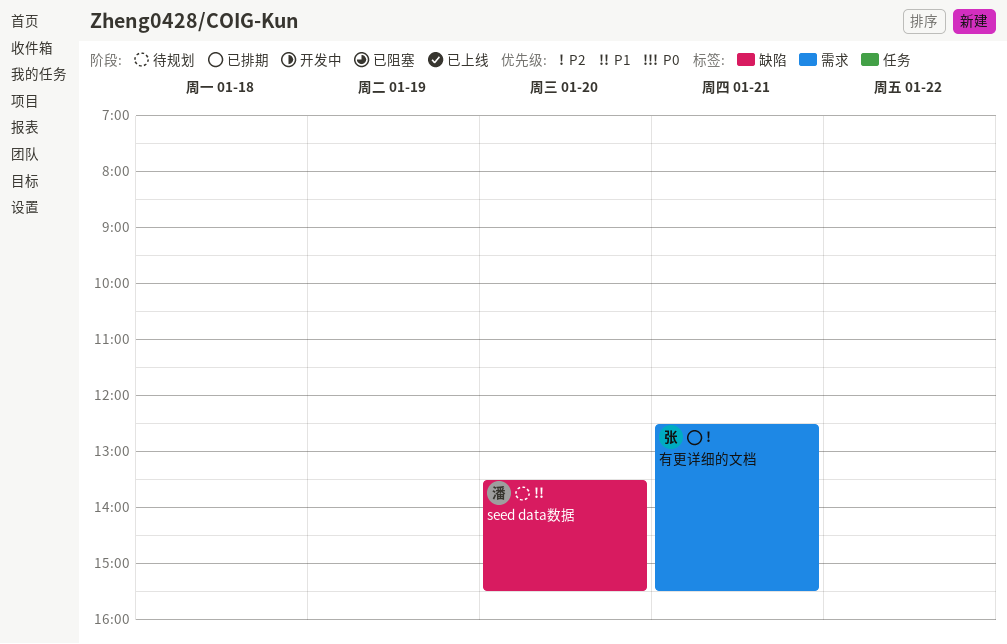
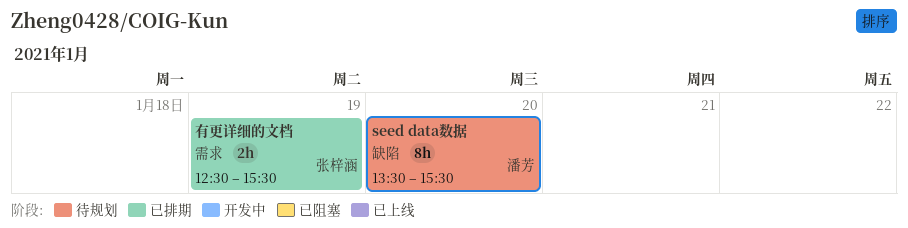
有更详细的文档, day: Jan 21 -> Jan 19

